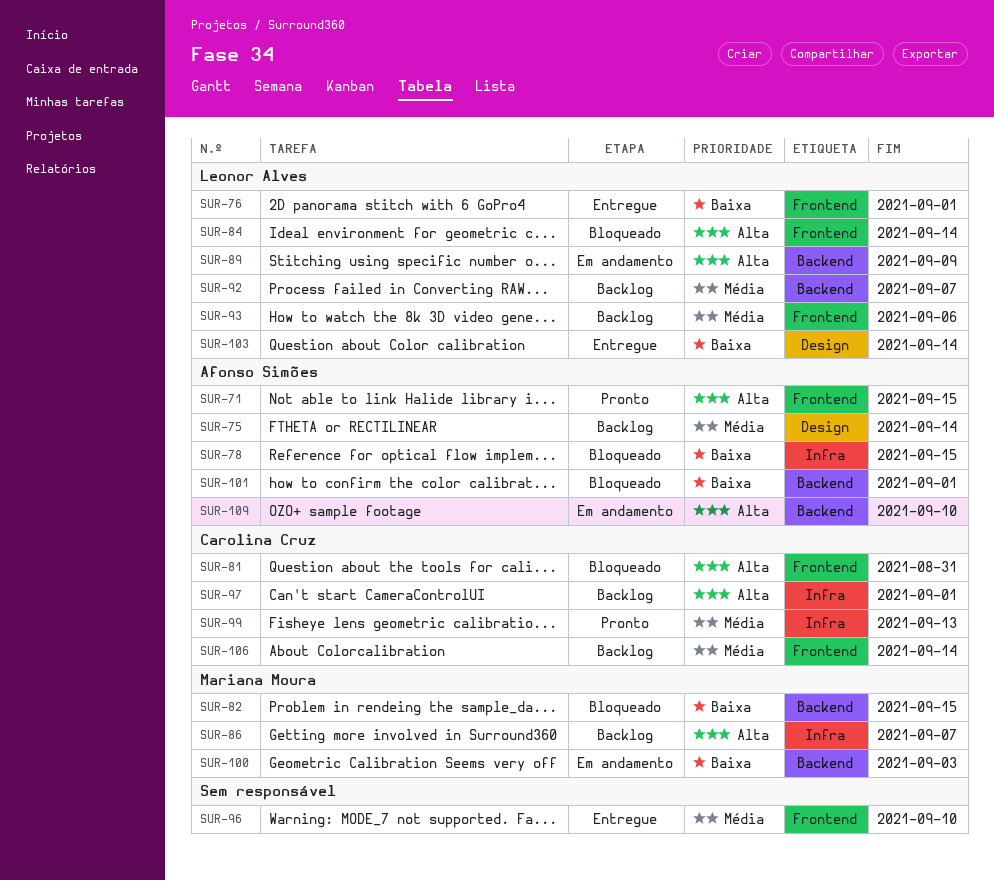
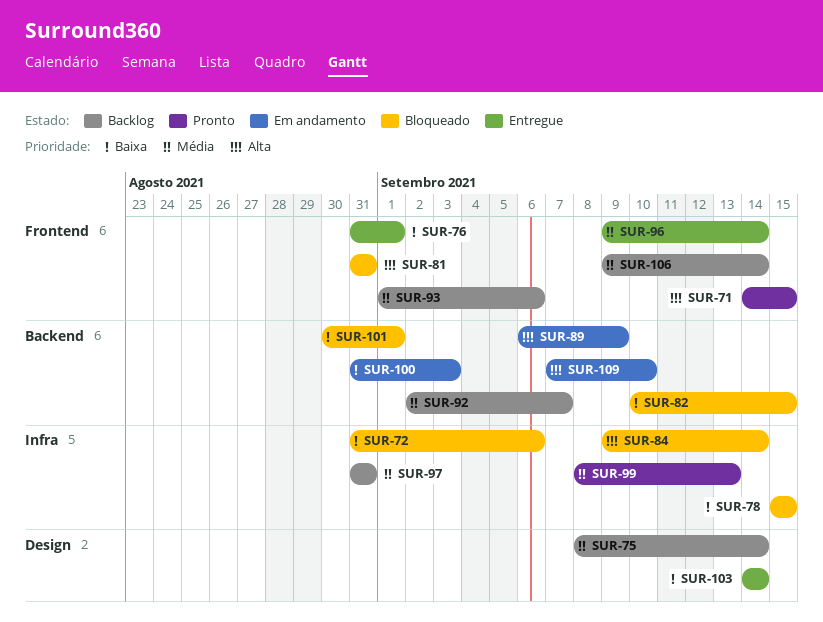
SUR-72: none -> present
SUR-84, label: Frontend -> Infra
SUR-86: present -> none
SUR-96, due: Sep 10 -> Sep 14
SUR-97, priority: Alta -> Média
SUR-97, due: Sep 1 -> Aug 31

